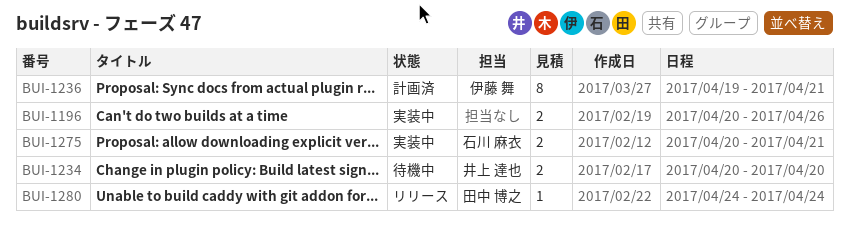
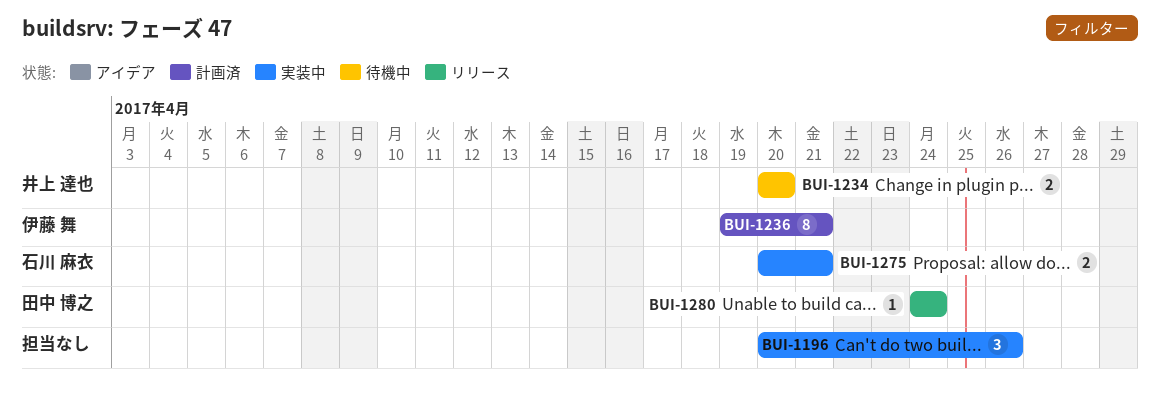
BUI-1196, estimate: 2 -> 3

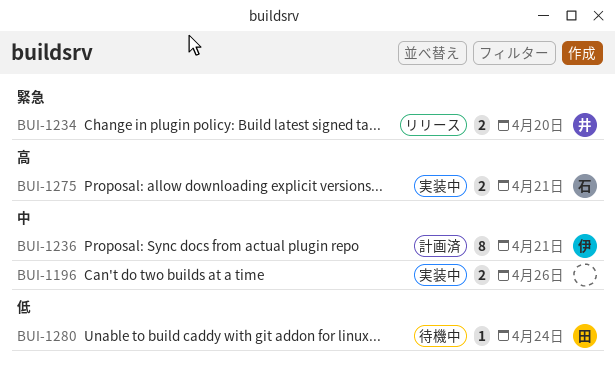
BUI-1196, estimate: 3 -> 2
BUI-1234, status: 待機中 -> リリース
BUI-1280, status: リリース -> 待機中

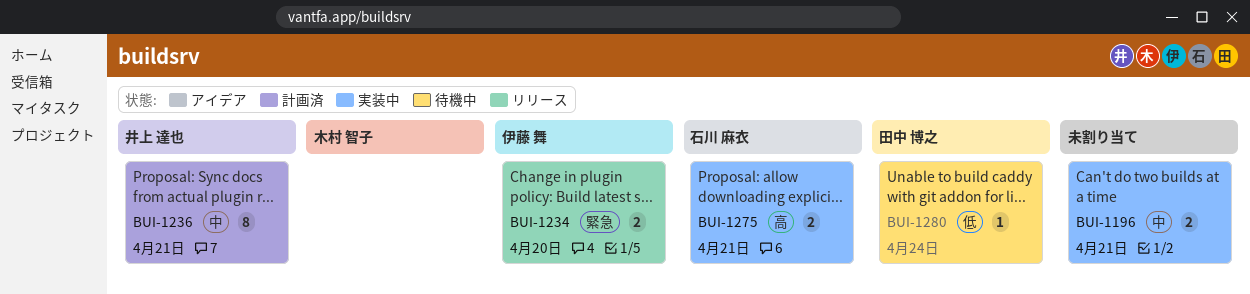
BUI-1196, due: Apr 26 -> Apr 21
BUI-1234, owner: 井上 達也 -> 伊藤 舞
BUI-1236, owner: 伊藤 舞 -> 井上 達也

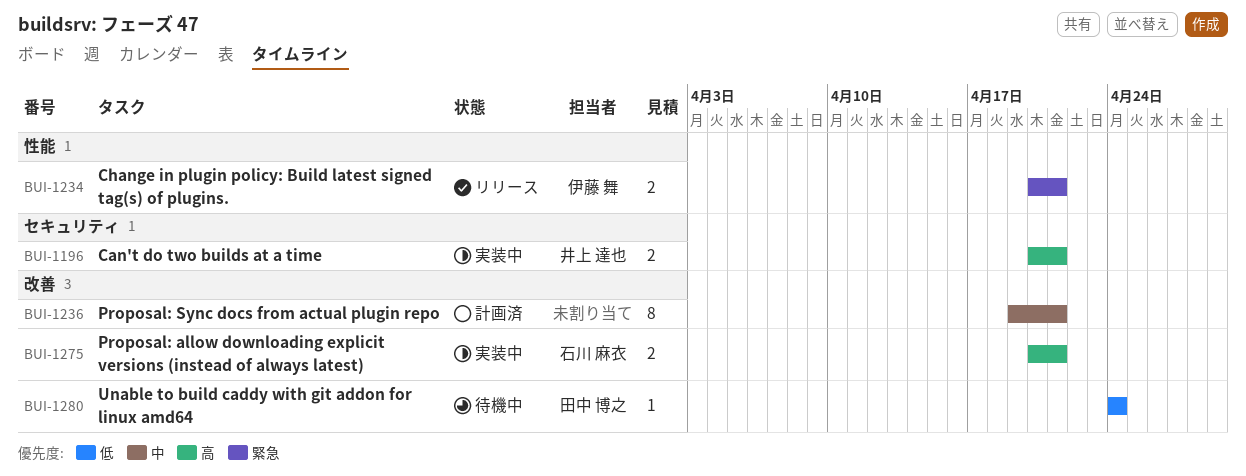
BUI-1196, owner: none -> 井上 達也
BUI-1196, priority: 中 -> 高
BUI-1234, due: Apr 20 -> Apr 21
BUI-1236, owner: 井上 達也 -> none

